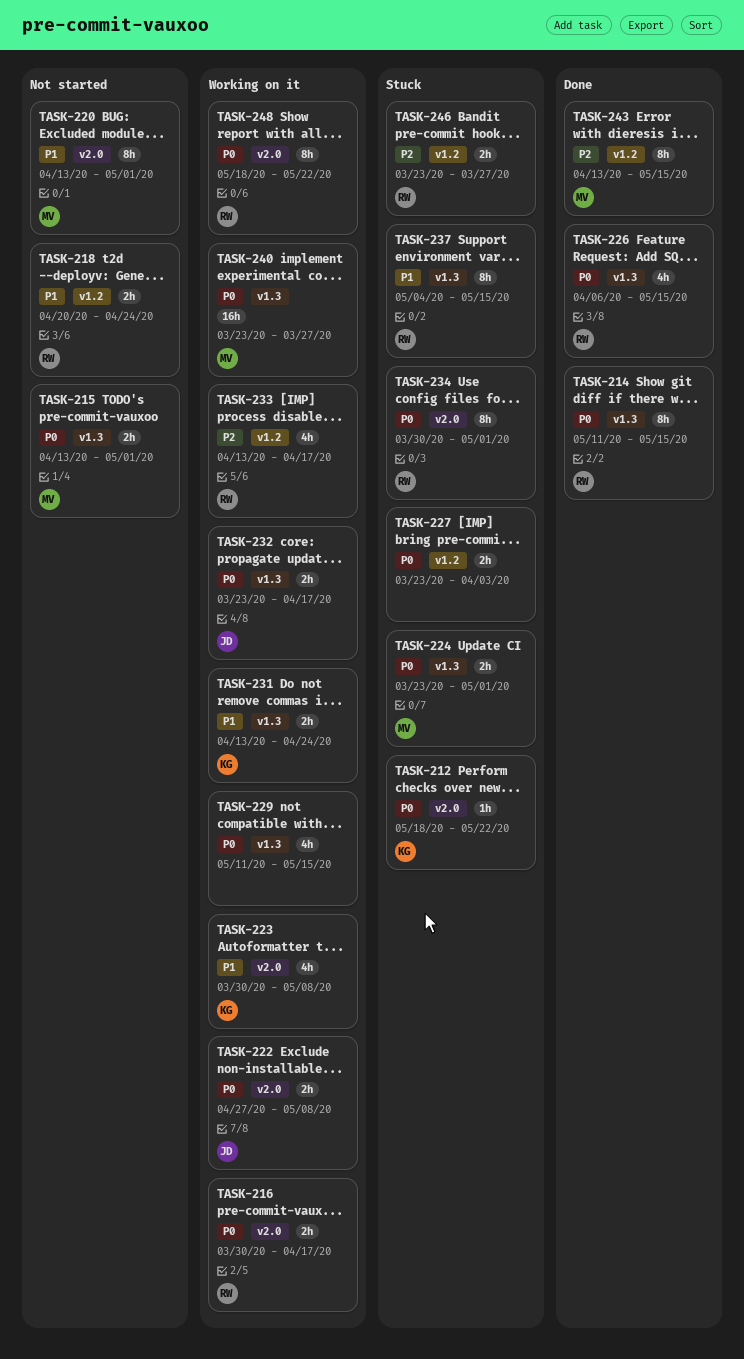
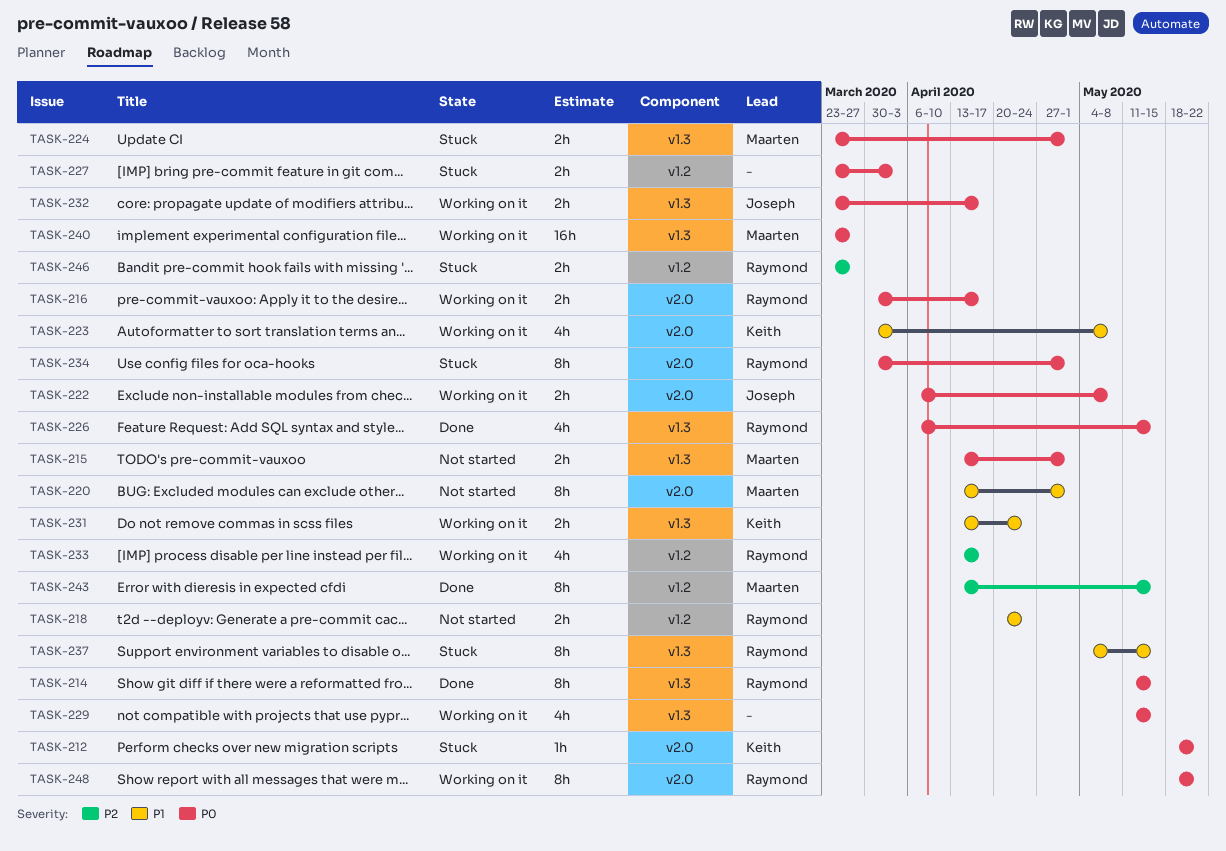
TASK-222, start: Apr 27 -> Apr 6

